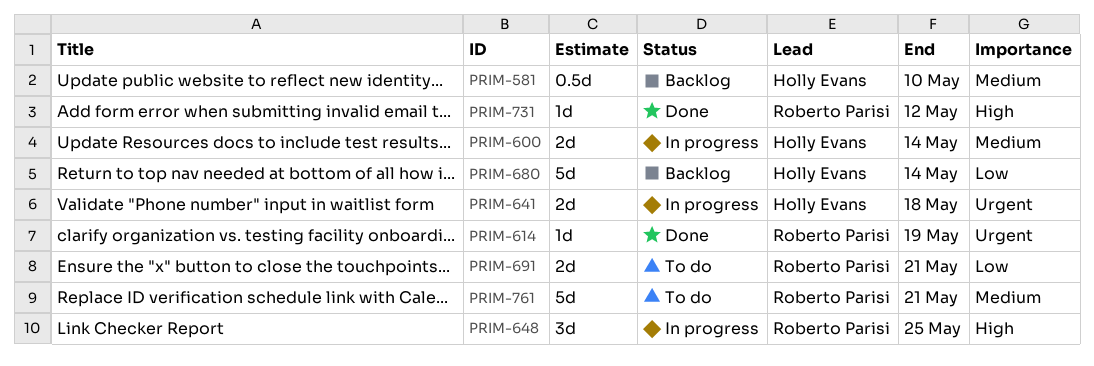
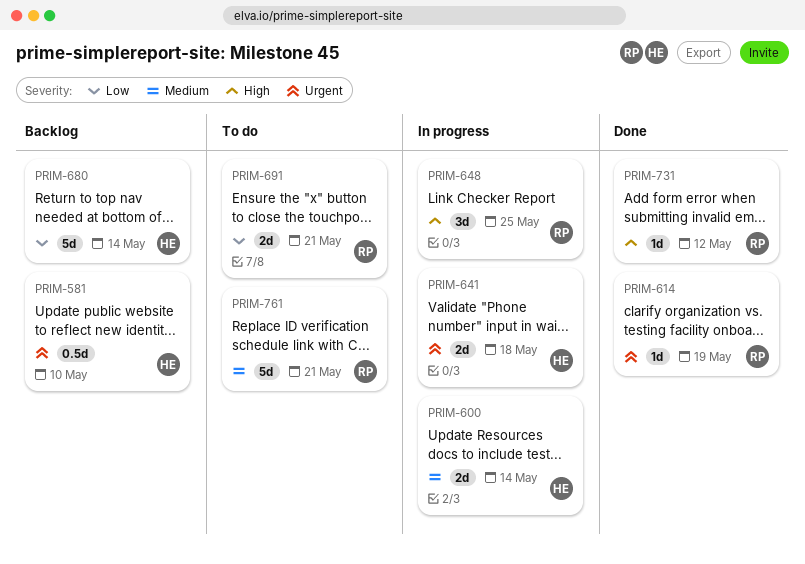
PRIM-581, priority: Medium -> Urgent

